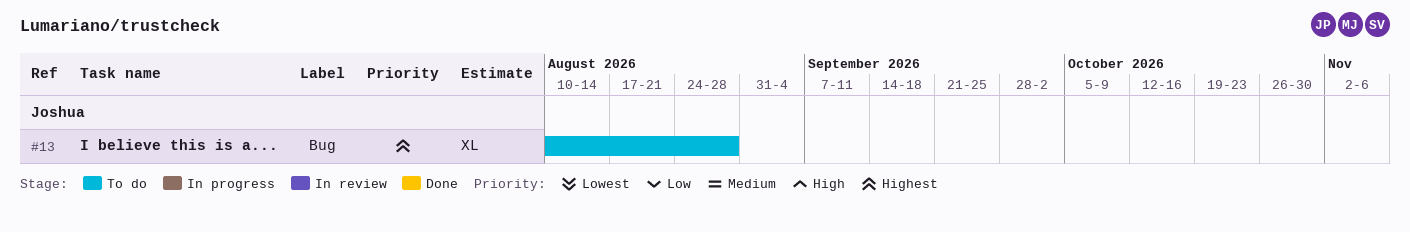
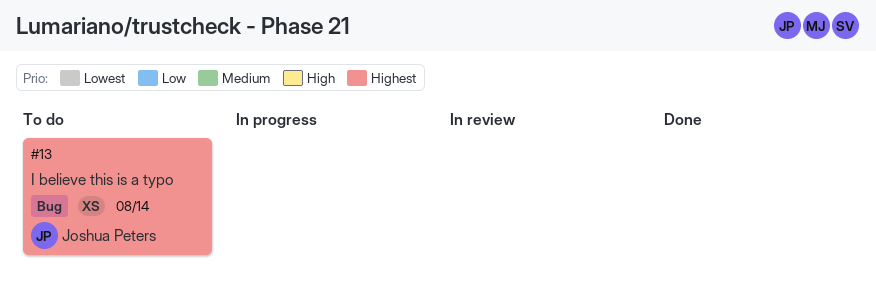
#13, estimate: XL -> XS
#13, due: Aug 28 -> Aug 14

